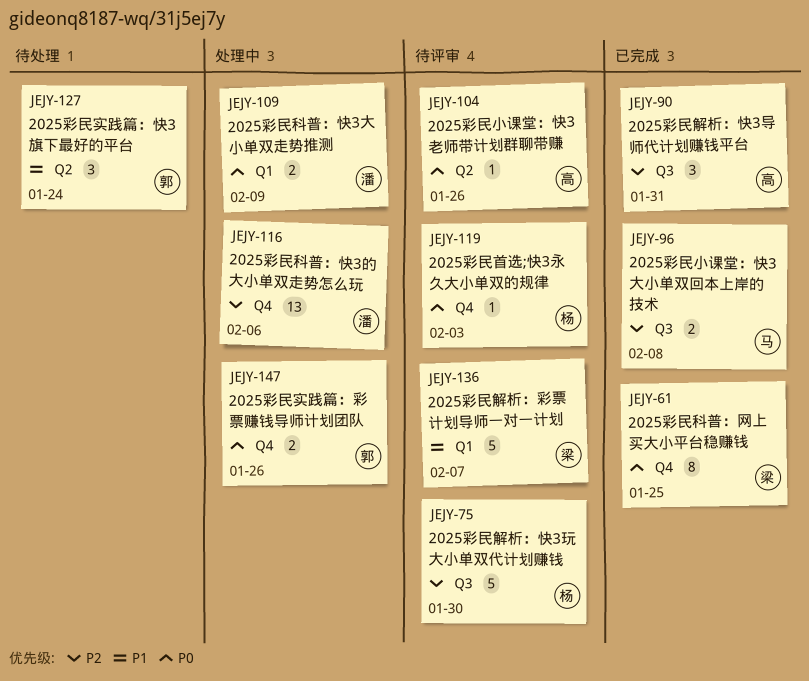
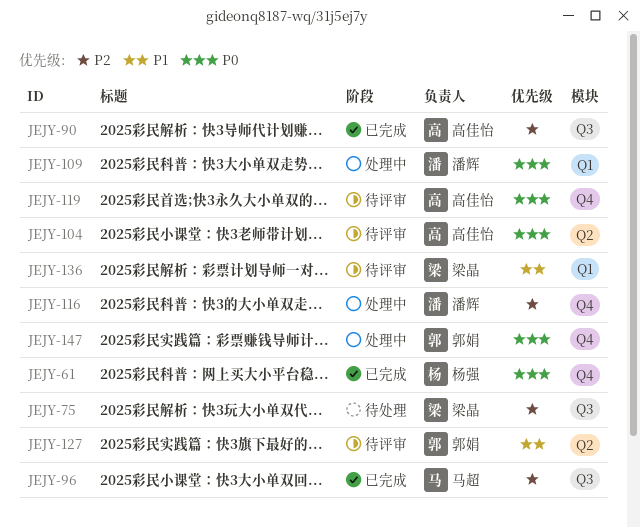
JEJY-61, owner: 梁晶 -> 杨强
JEJY-75, status: 待评审 -> 待处理
JEJY-75, owner: 杨强 -> 梁晶
JEJY-119, owner: 杨强 -> 高佳怡
JEJY-127, status: 待处理 -> 待评审

